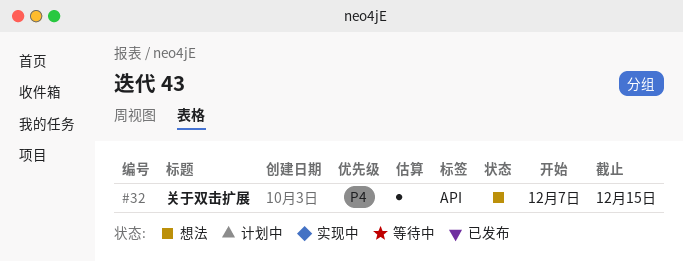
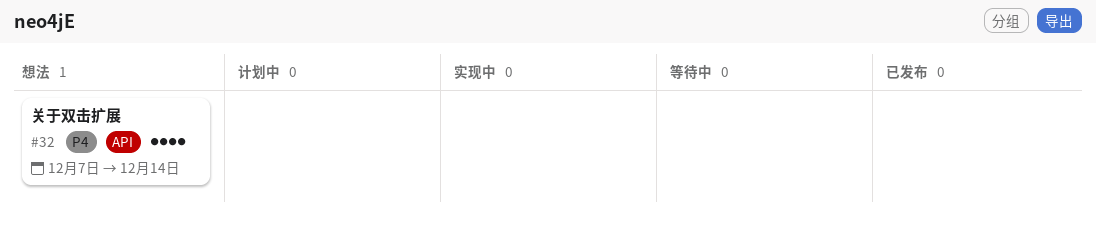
#32, estimate: 1 -> 4
#32, due: Dec 15 -> Dec 14

